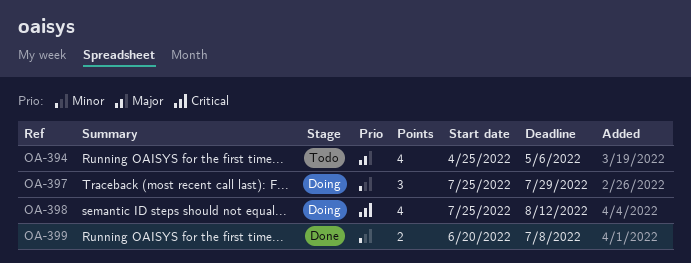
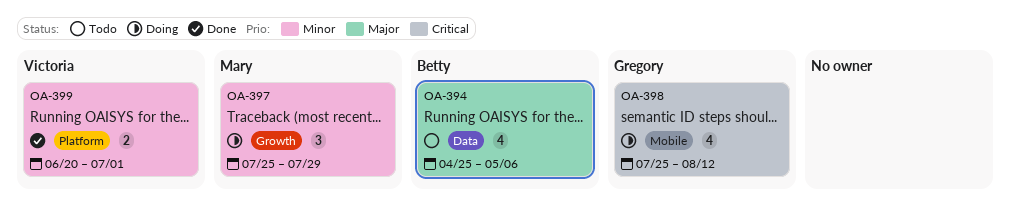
OA-399, due: Jul 8 -> Jul 1

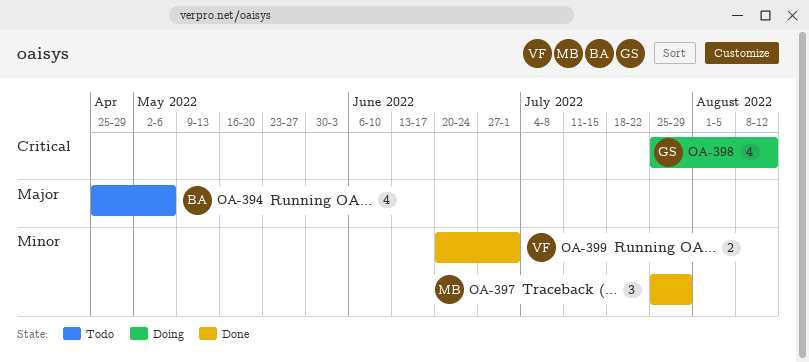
OA-397, status: Doing -> Done

